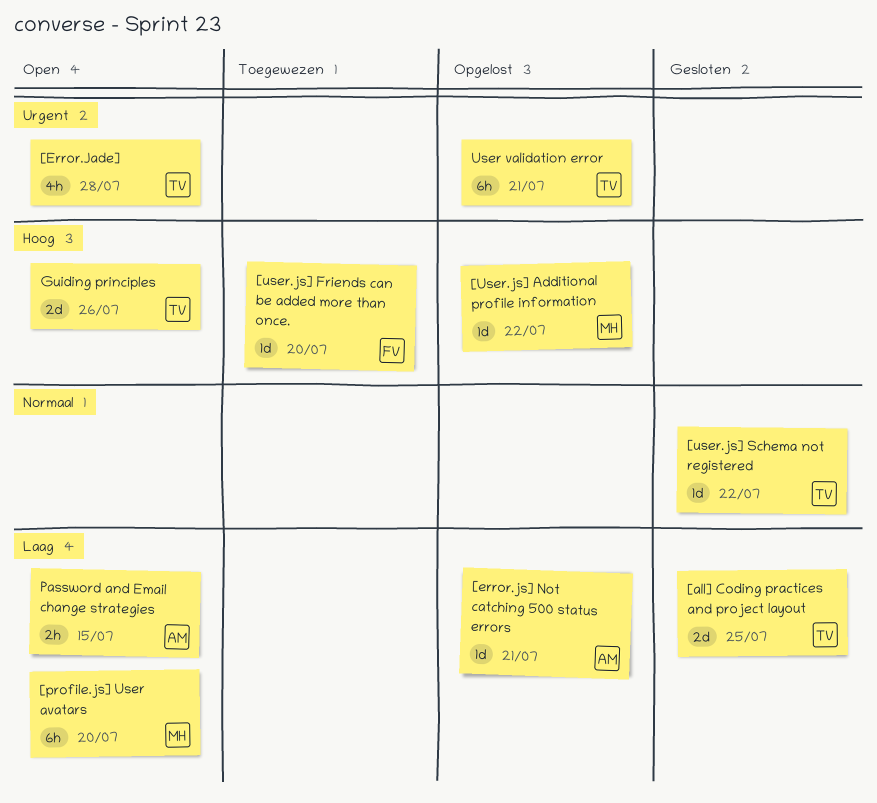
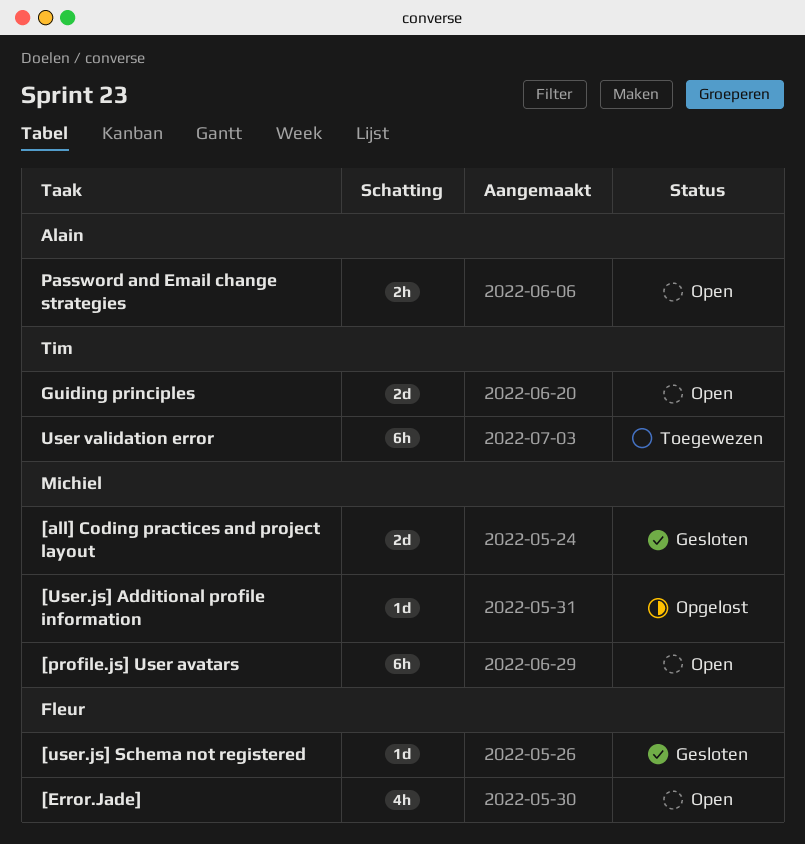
[all] Coding practices and project layout, owner: Tim -> Michiel
[Error.Jade], owner: Tim -> Fleur
[error.js] Not catching 500 status errors: present -> none
[user.js] Friends can be added more than once.: present -> none
[user.js] Schema not registered, owner: Tim -> Fleur
User validation error, status: Opgelost -> Toegewezen

